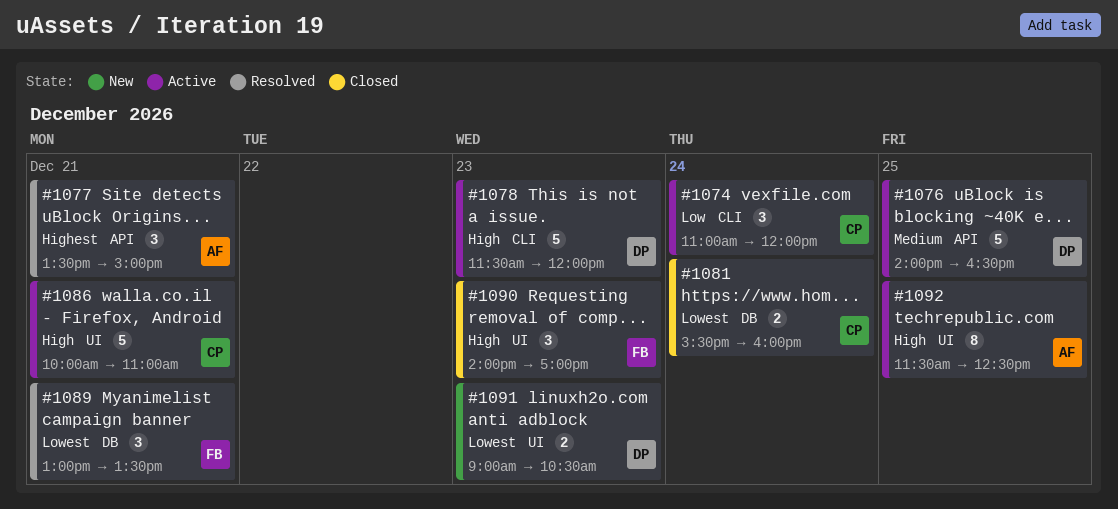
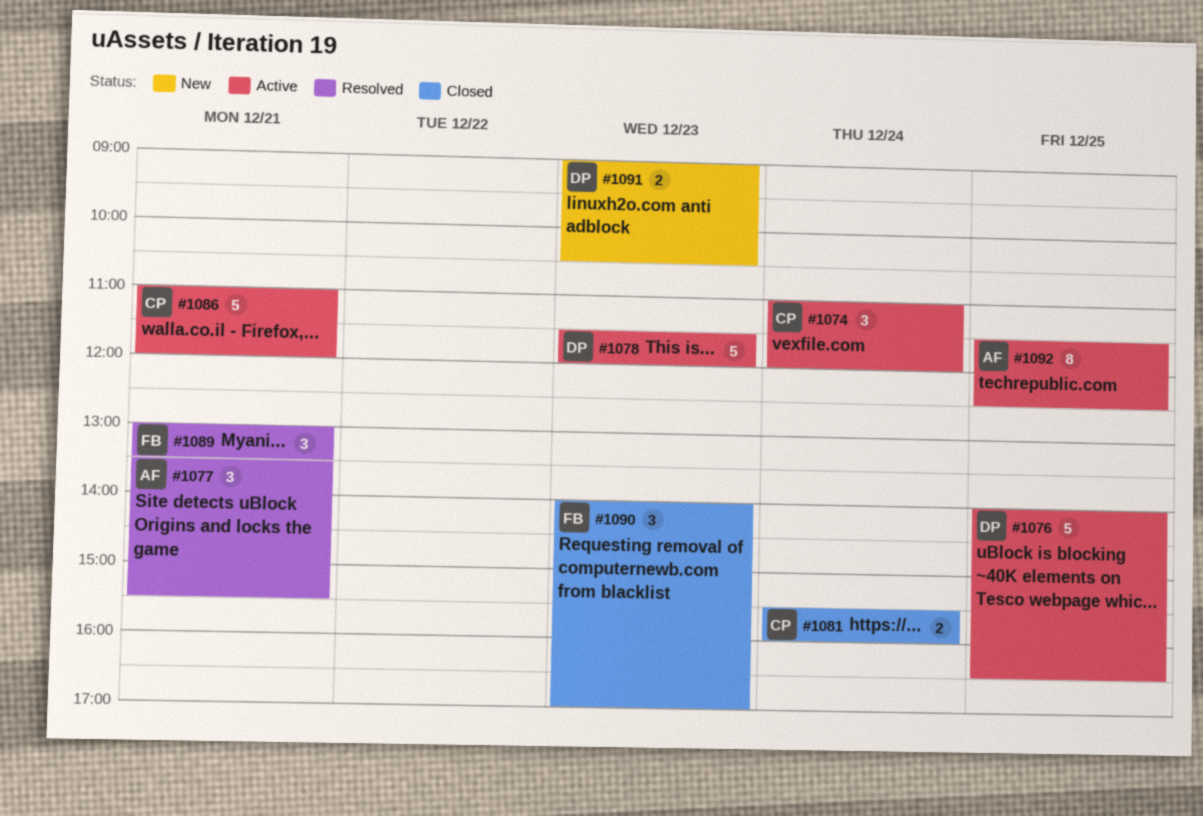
#1077, ends: 15:00 -> 15:30
#1086, begins: 10:00 -> 11:00
#1086, ends: 11:00 -> 12:00

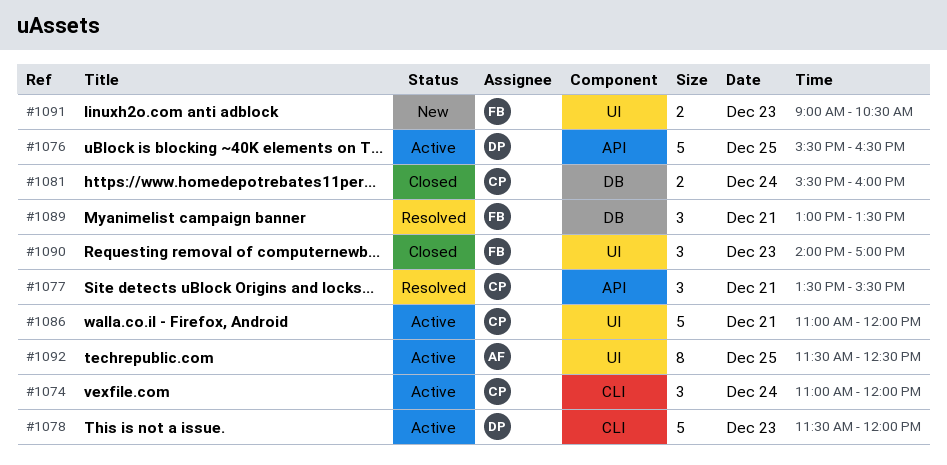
#1076, begins: 14:00 -> 15:30
#1077, owner: AF -> CP
#1091, owner: DP -> FB

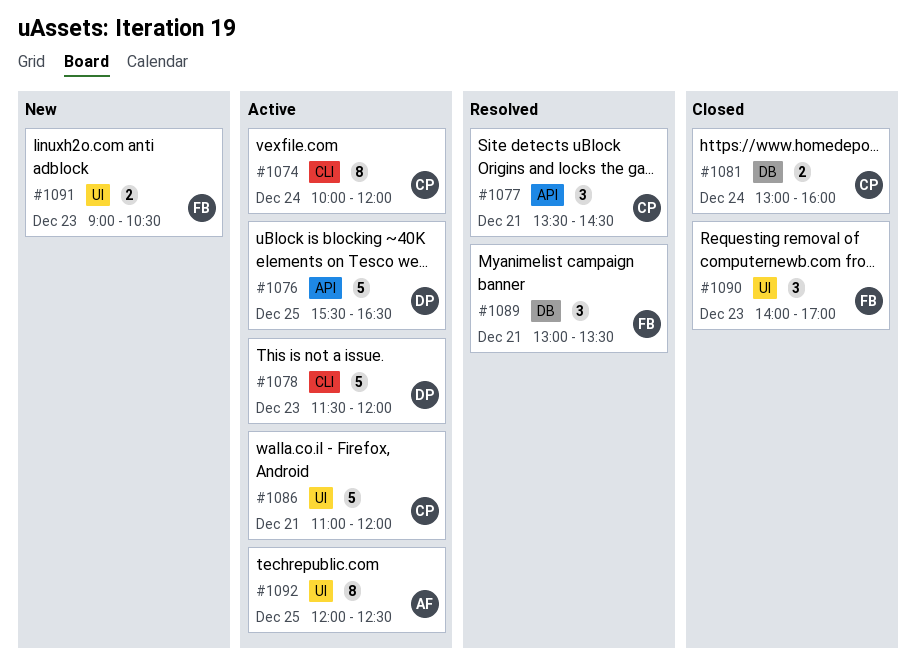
#1074, estimate: 3 -> 8
#1074, begins: 11:00 -> 10:00
#1077, ends: 15:30 -> 14:30
#1081, begins: 15:30 -> 13:00
#1092, begins: 11:30 -> 12:00

